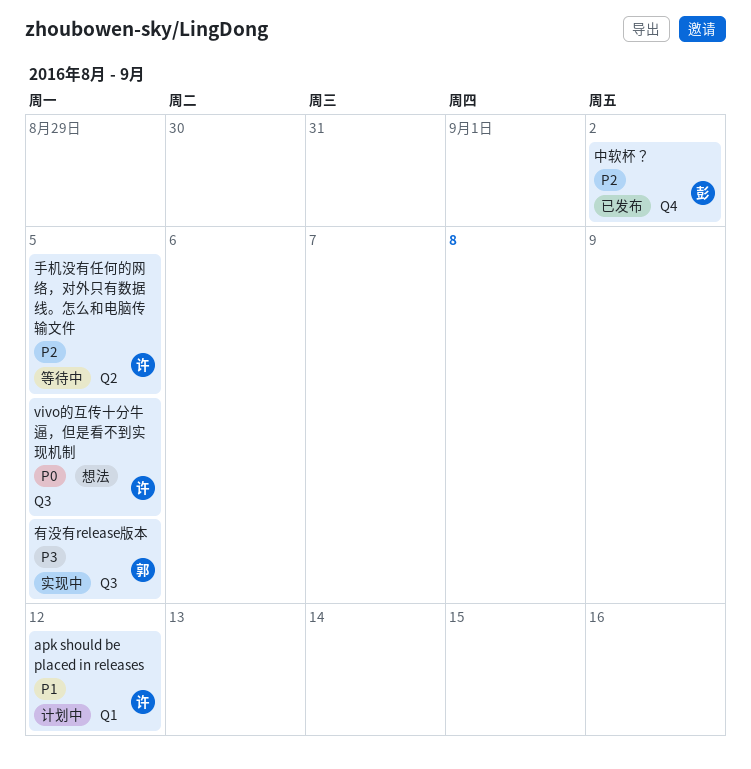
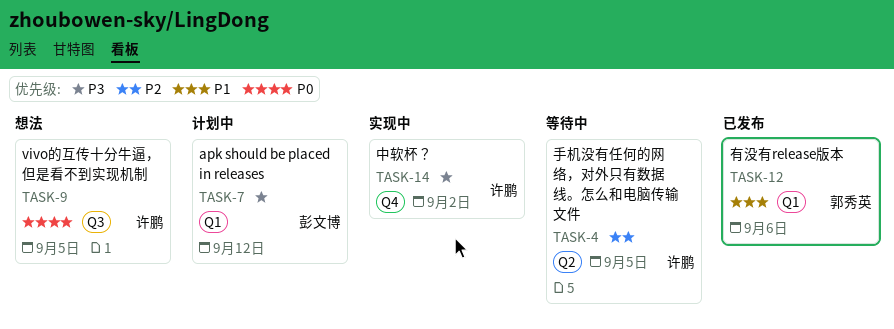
apk should be placed in releases, owner: 许鹏 -> 彭文博
apk should be placed in releases, priority: P1 -> P3
中软杯？, status: 已发布 -> 实现中
中软杯？, owner: 彭文博 -> 许鹏
中软杯？, priority: P2 -> P3
有没有release版本, status: 实现中 -> 已发布
有没有release版本, priority: P3 -> P1
有没有release版本, label: Q3 -> Q1
有没有release版本, due: Sep 5 -> Sep 6

